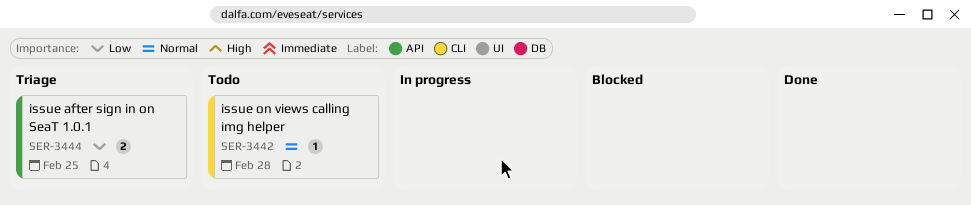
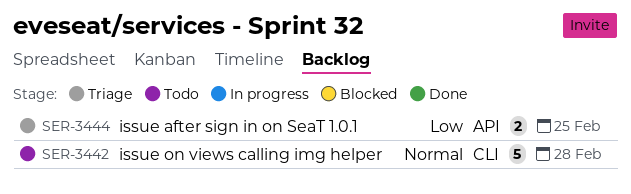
SER-3442, estimate: 1 -> 5

